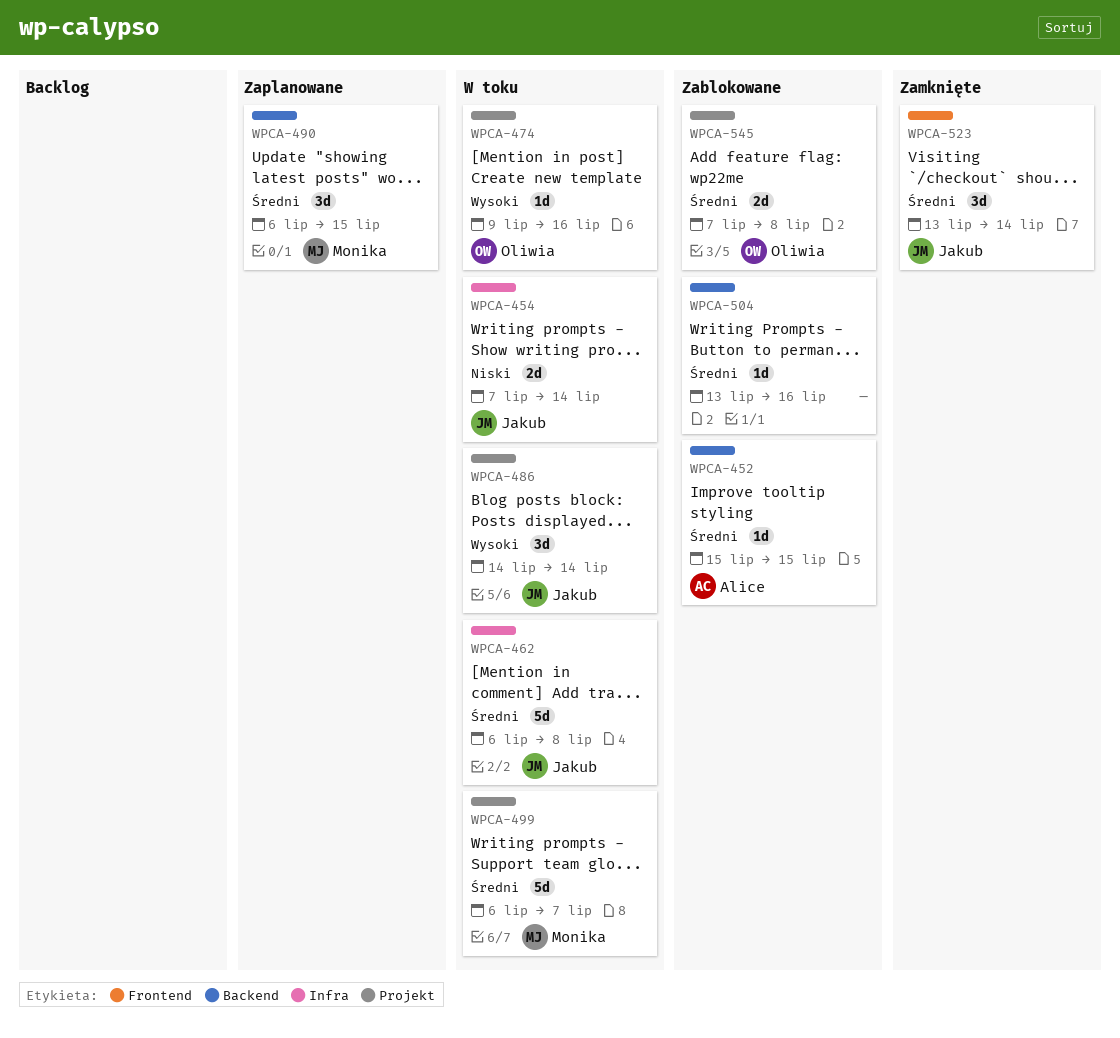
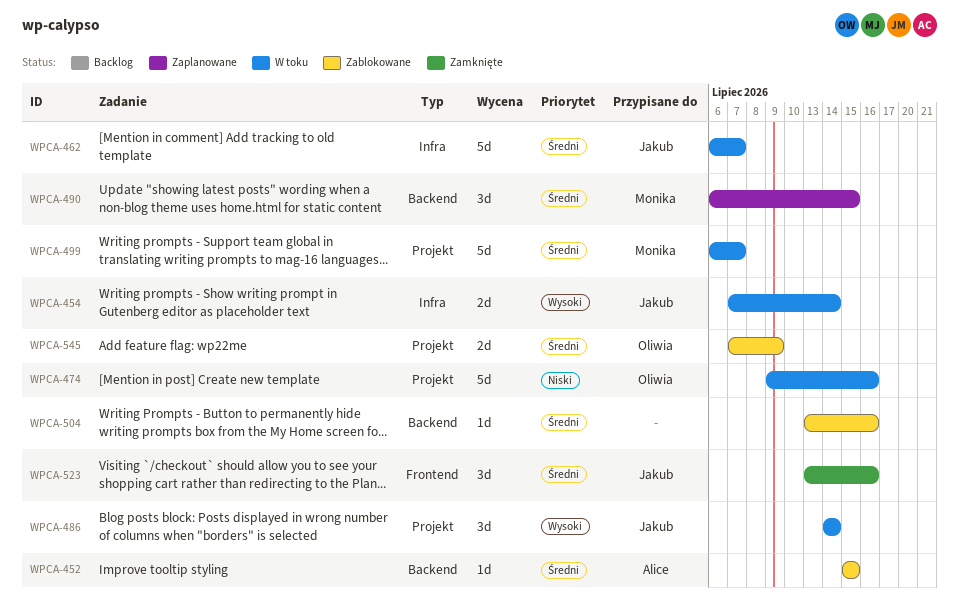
WPCA-454, priority: Niski -> Wysoki
WPCA-462, due: Jul 8 -> Jul 7
WPCA-474, priority: Wysoki -> Niski
WPCA-474, estimate: 1d -> 5d
WPCA-523, due: Jul 14 -> Jul 16
WPCA-545, due: Jul 8 -> Jul 9

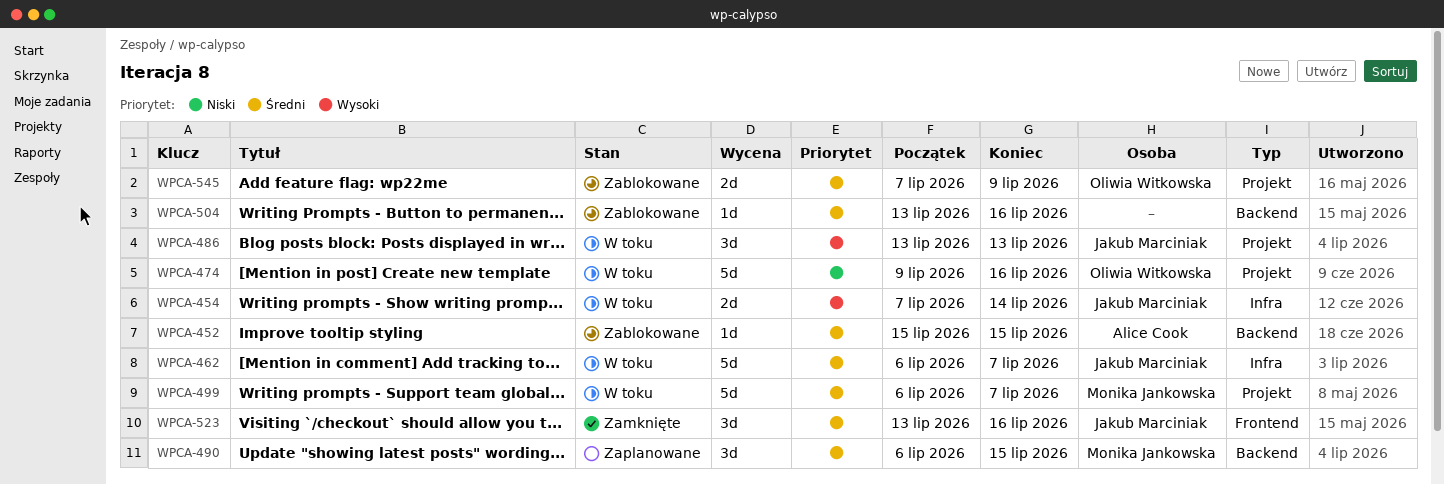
WPCA-486, start: Jul 14 -> Jul 13
WPCA-486, due: Jul 14 -> Jul 13

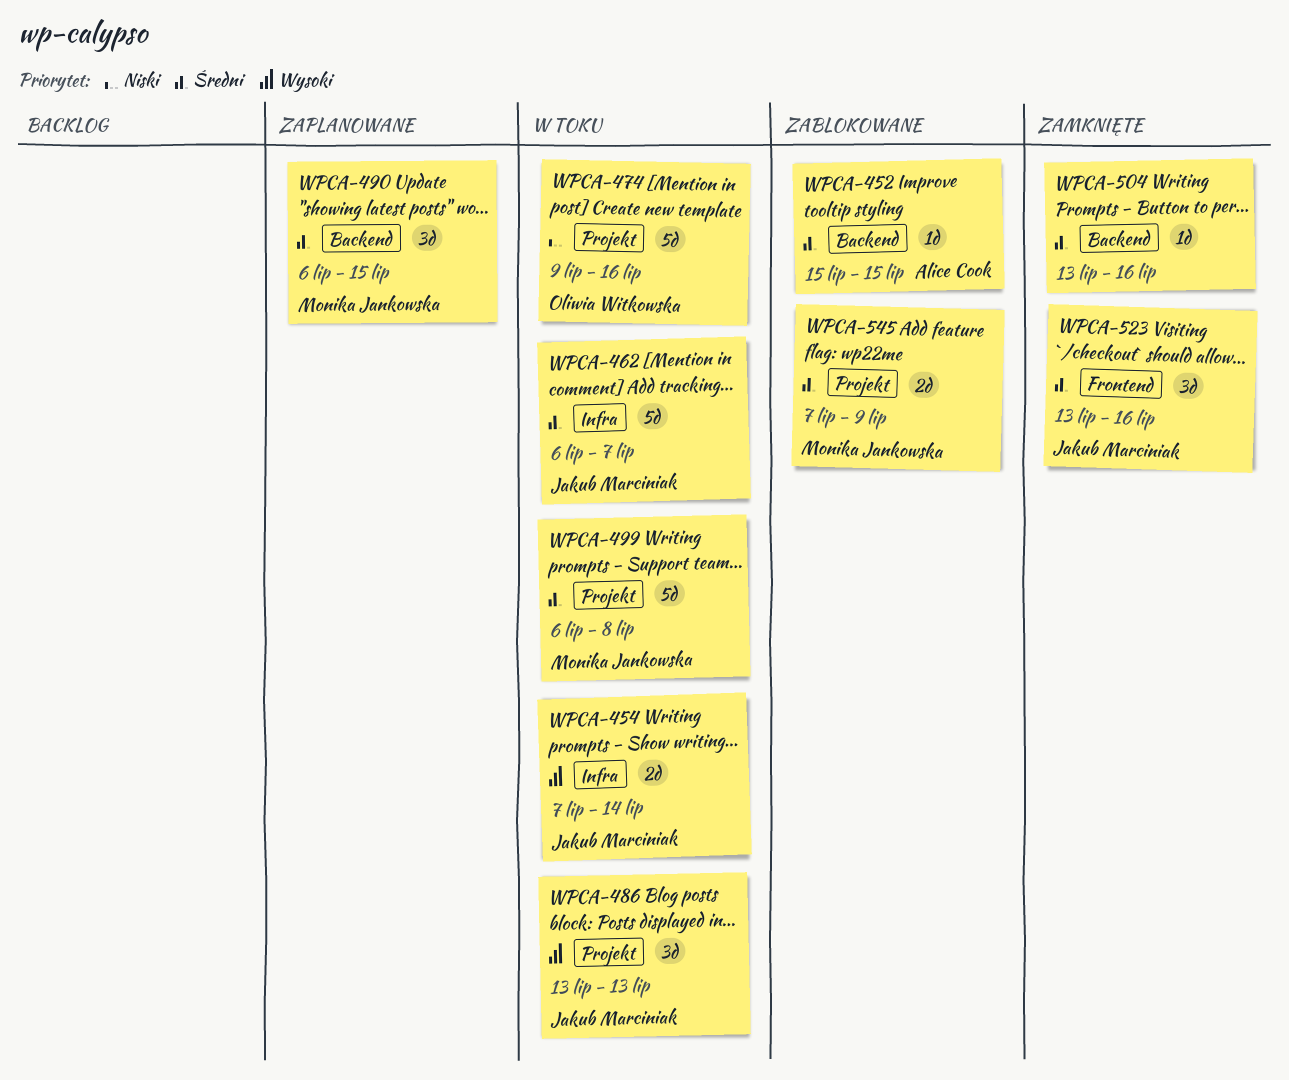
WPCA-499, due: Jul 7 -> Jul 8
WPCA-504, status: Zablokowane -> Zamknięte
WPCA-545, owner: Oliwia Witkowska -> Monika Jankowska

